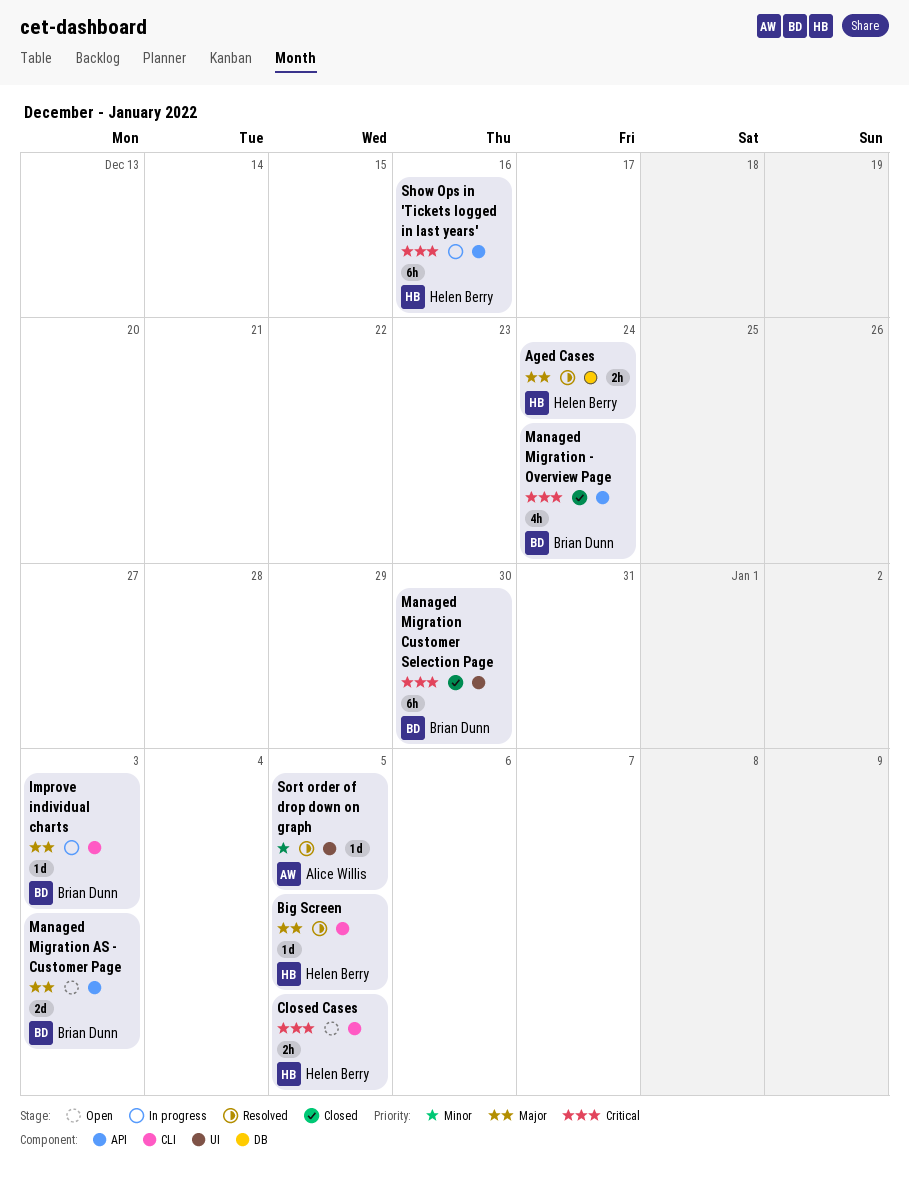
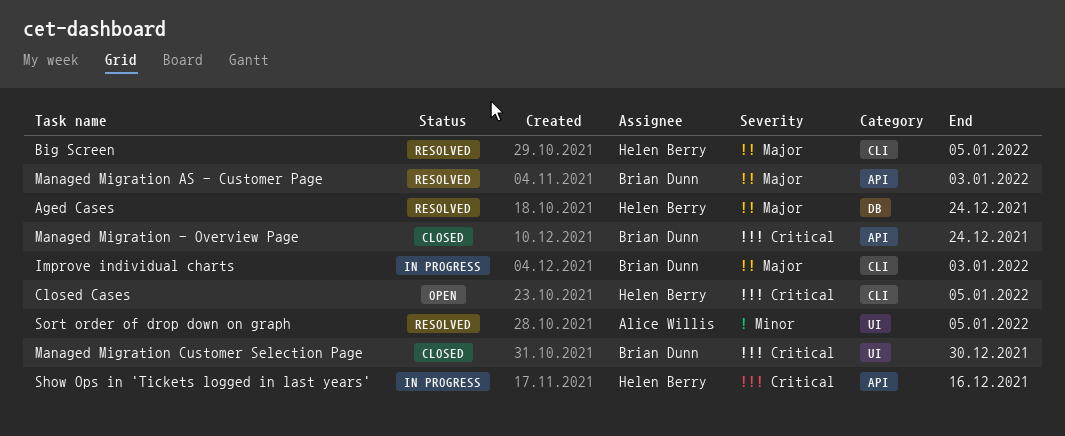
Managed Migration AS - Customer Page, status: Open -> Resolved

